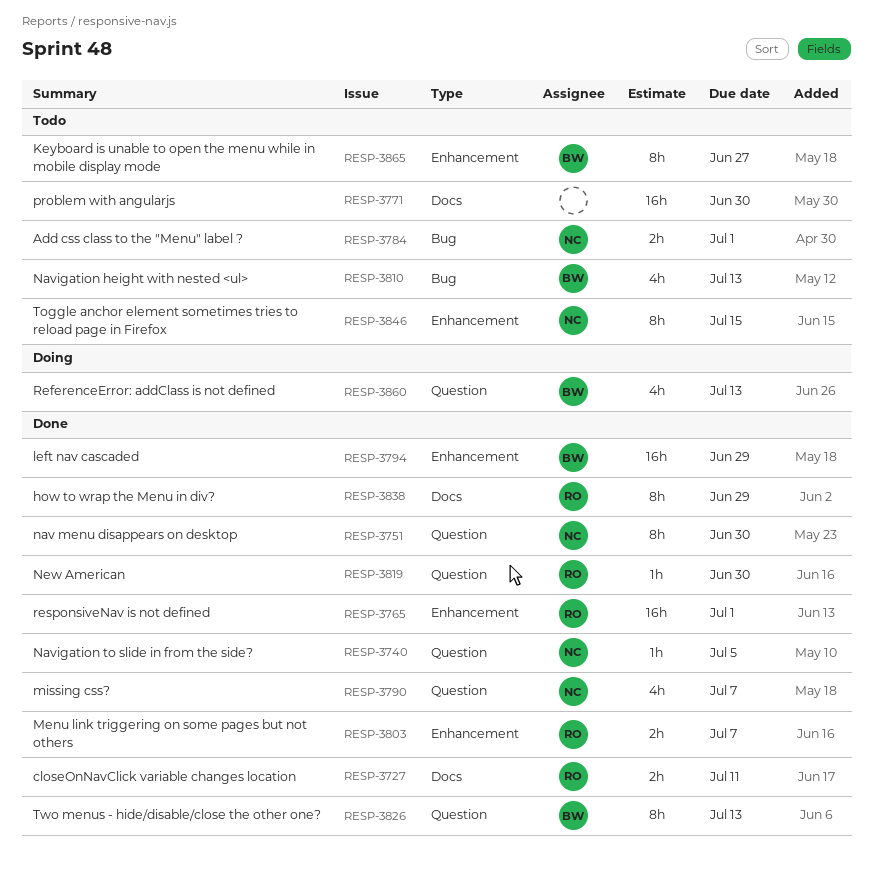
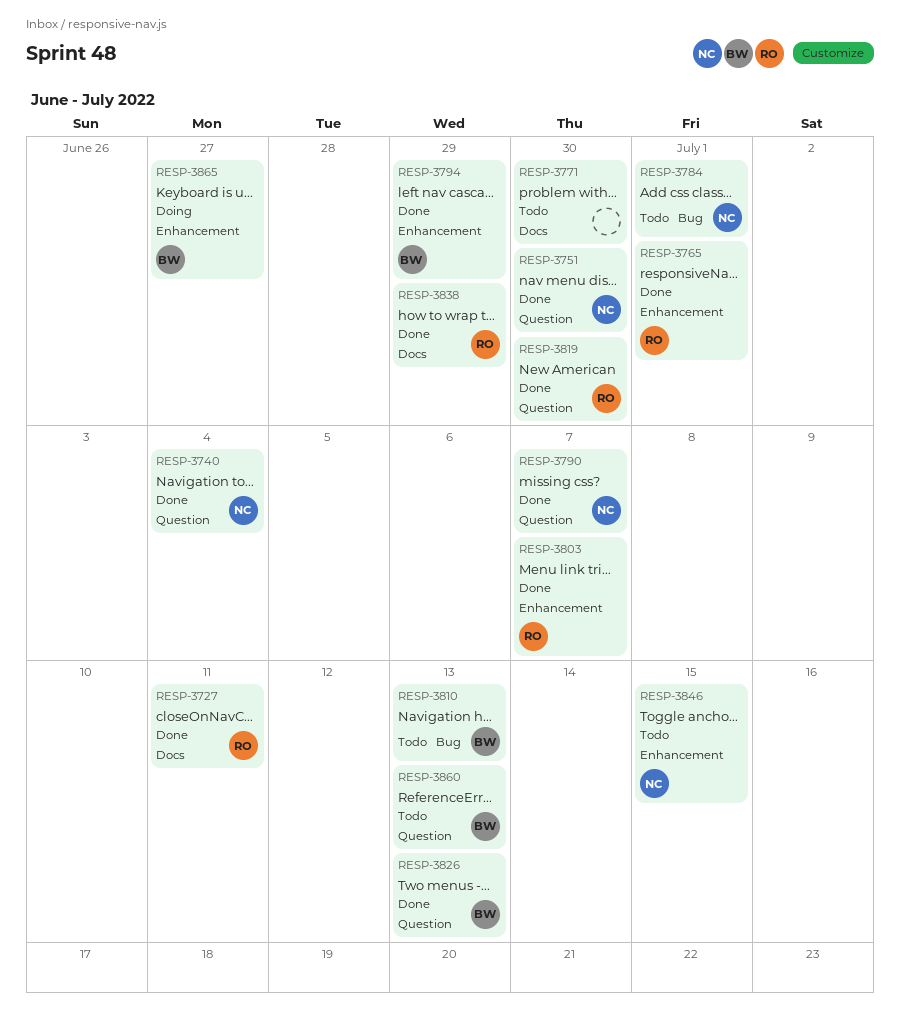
RESP-3740, due: Jul 5 -> Jul 4
RESP-3860, status: Doing -> Todo
RESP-3865, status: Todo -> Doing

